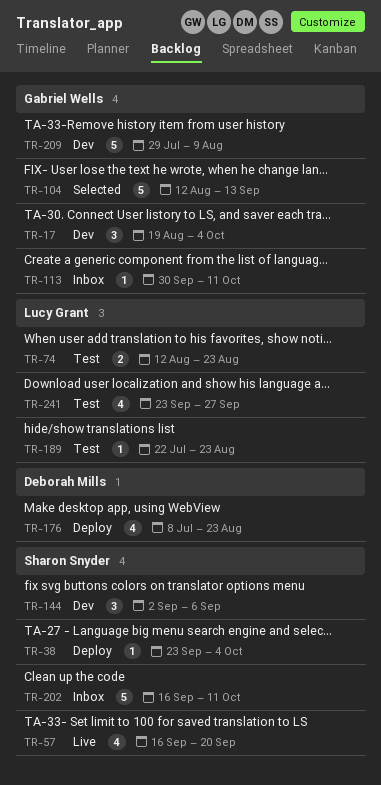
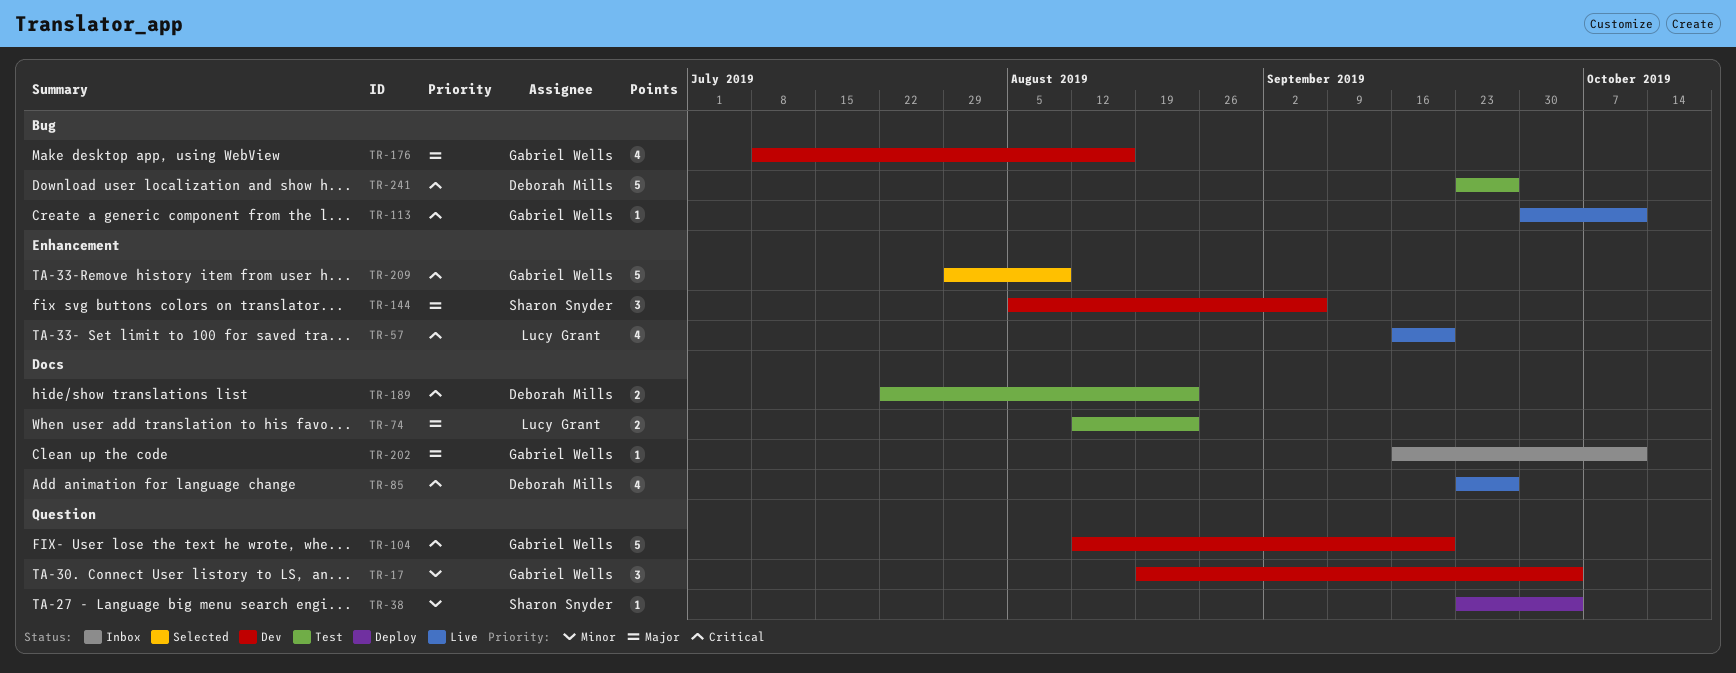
TR-57, owner: Sharon Snyder -> Lucy Grant
TR-85: none -> present
TR-104, status: Selected -> Dev
TR-104, due: Sep 13 -> Sep 20
TR-113, status: Inbox -> Live
TR-144, start: Sep 2 -> Aug 5
TR-176, status: Deploy -> Dev
TR-176, owner: Deborah Mills -> Gabriel Wells
TR-176, due: Aug 23 -> Aug 16
TR-189, owner: Lucy Grant -> Deborah Mills
TR-189, estimate: 1 -> 2
TR-202, owner: Sharon Snyder -> Gabriel Wells
TR-202, estimate: 5 -> 1
TR-209, status: Dev -> Selected
TR-241, owner: Lucy Grant -> Deborah Mills
TR-241, estimate: 4 -> 5

